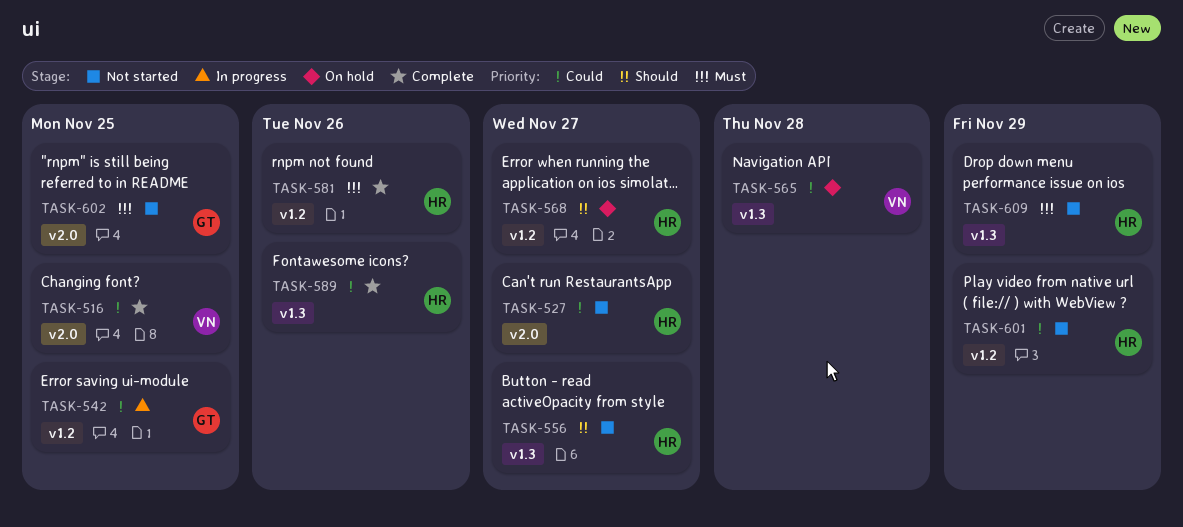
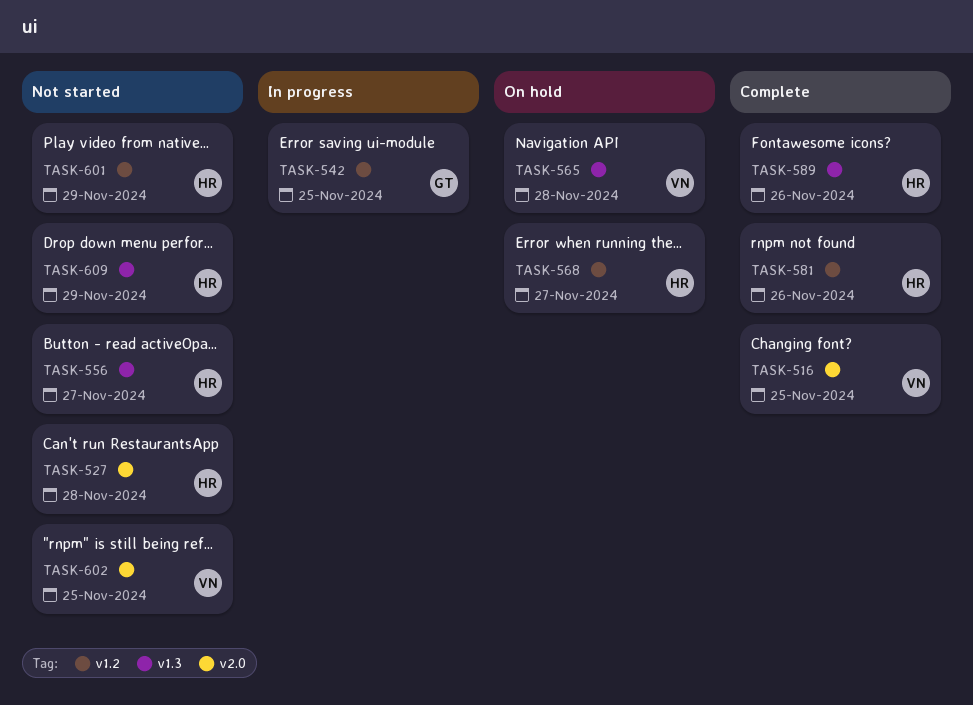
TASK-527, due: Nov 27 -> Nov 28
TASK-602, owner: GT -> VN

